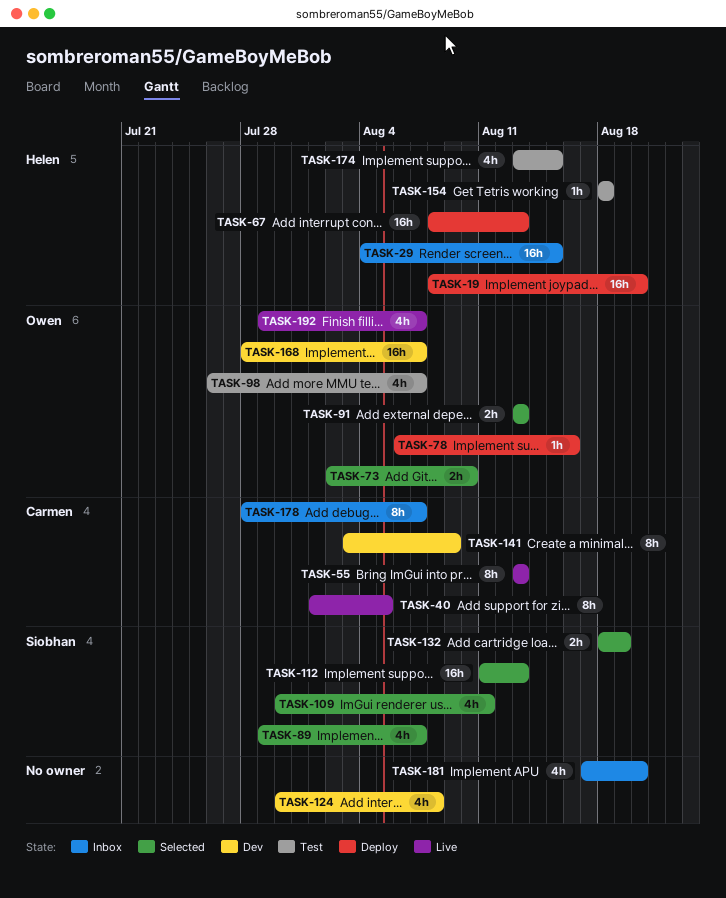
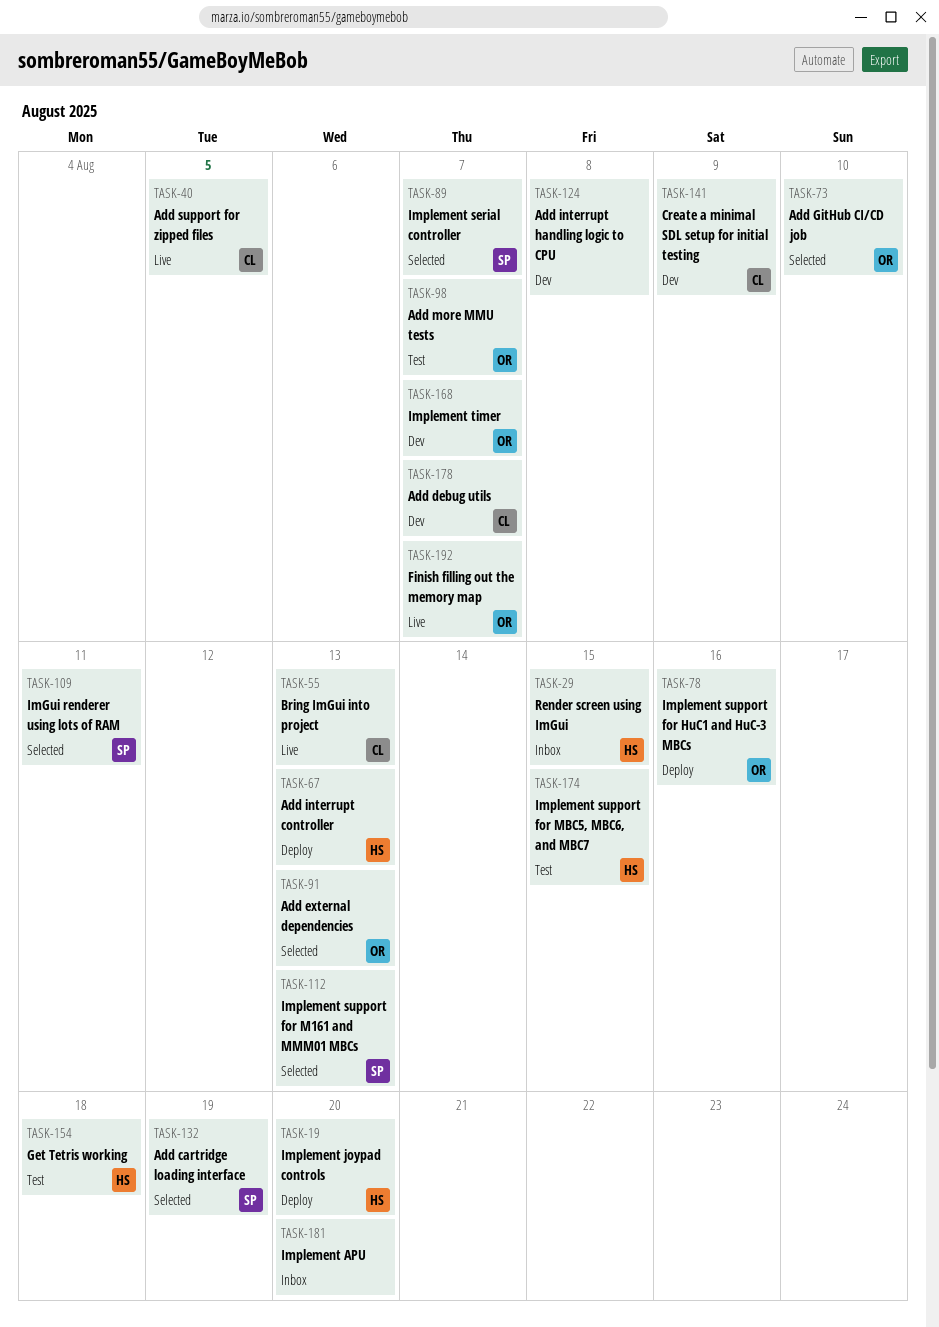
TASK-178, status: Inbox -> Dev

